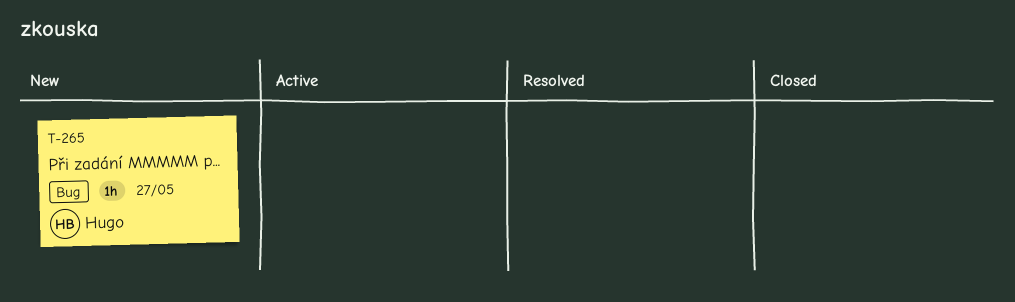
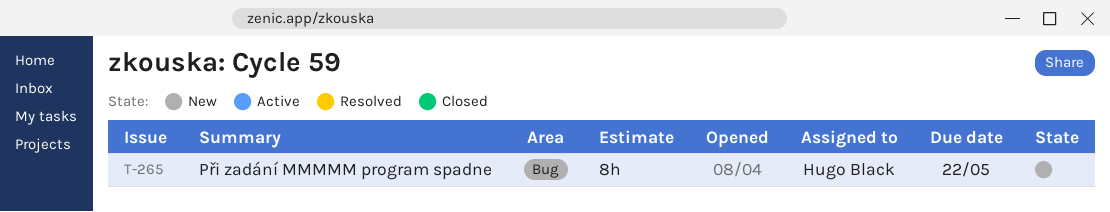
T-265, estimate: 1h -> 8h
T-265, due: May 27 -> May 22

